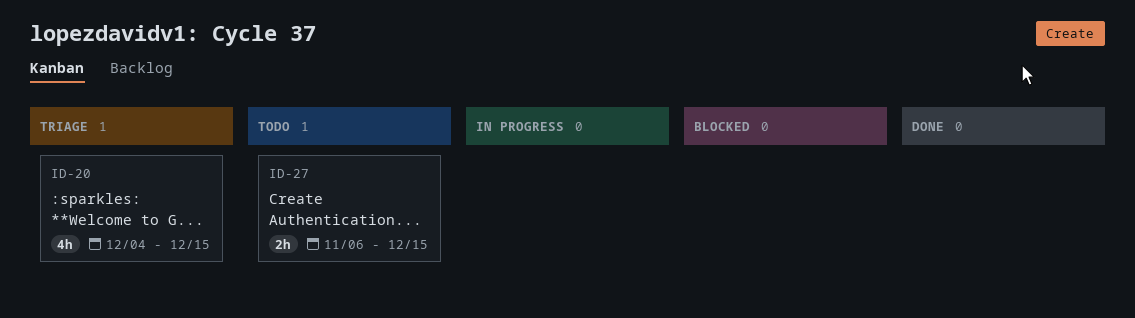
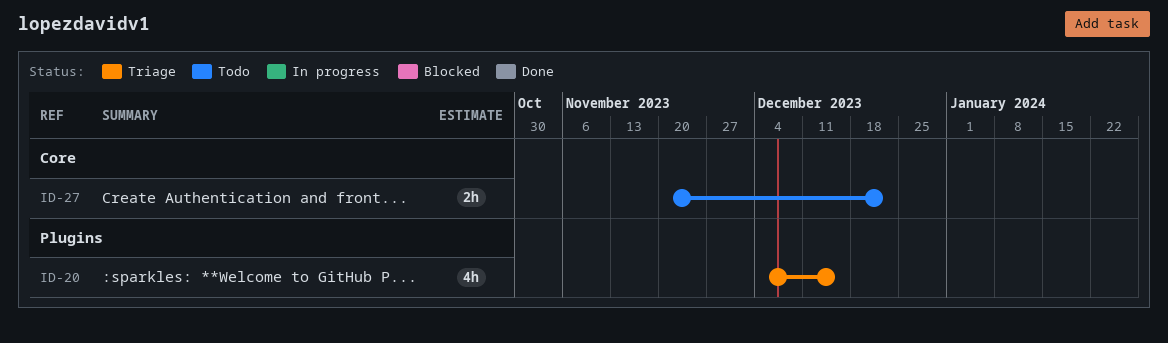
ID-27, start: Nov 6 -> Nov 20
ID-27, due: Dec 15 -> Dec 22

